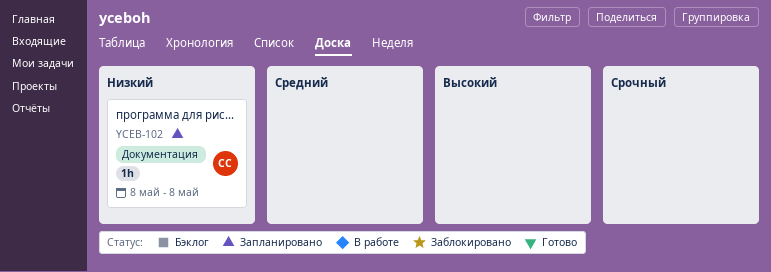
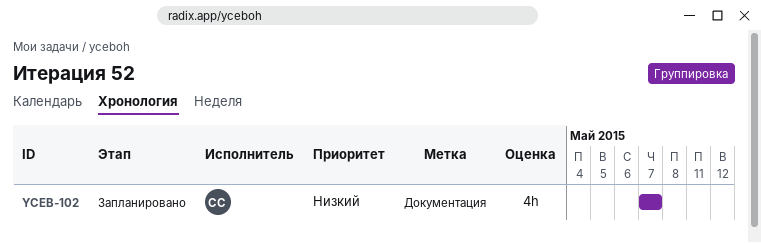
YCEB-102, estimate: 1h -> 4h
YCEB-102, start: May 8 -> May 7
YCEB-102, due: May 8 -> May 7

